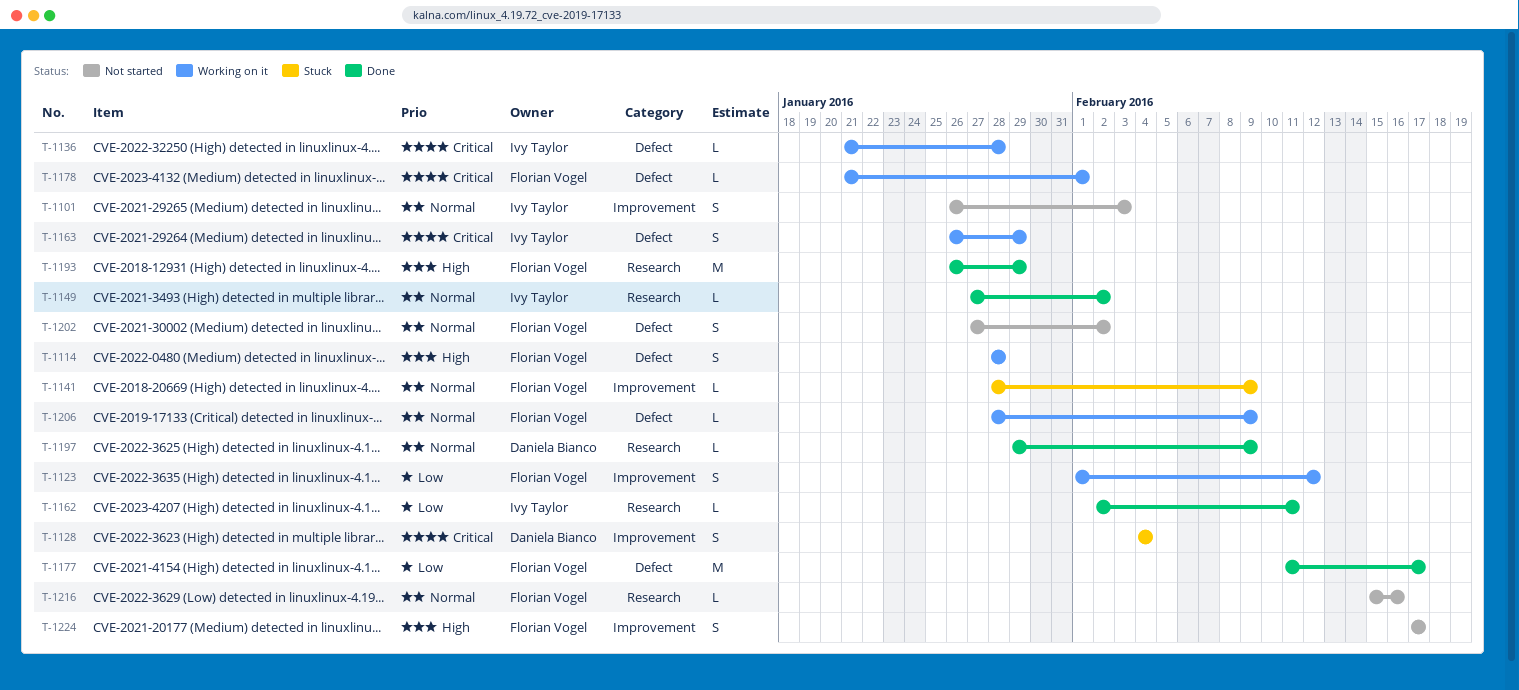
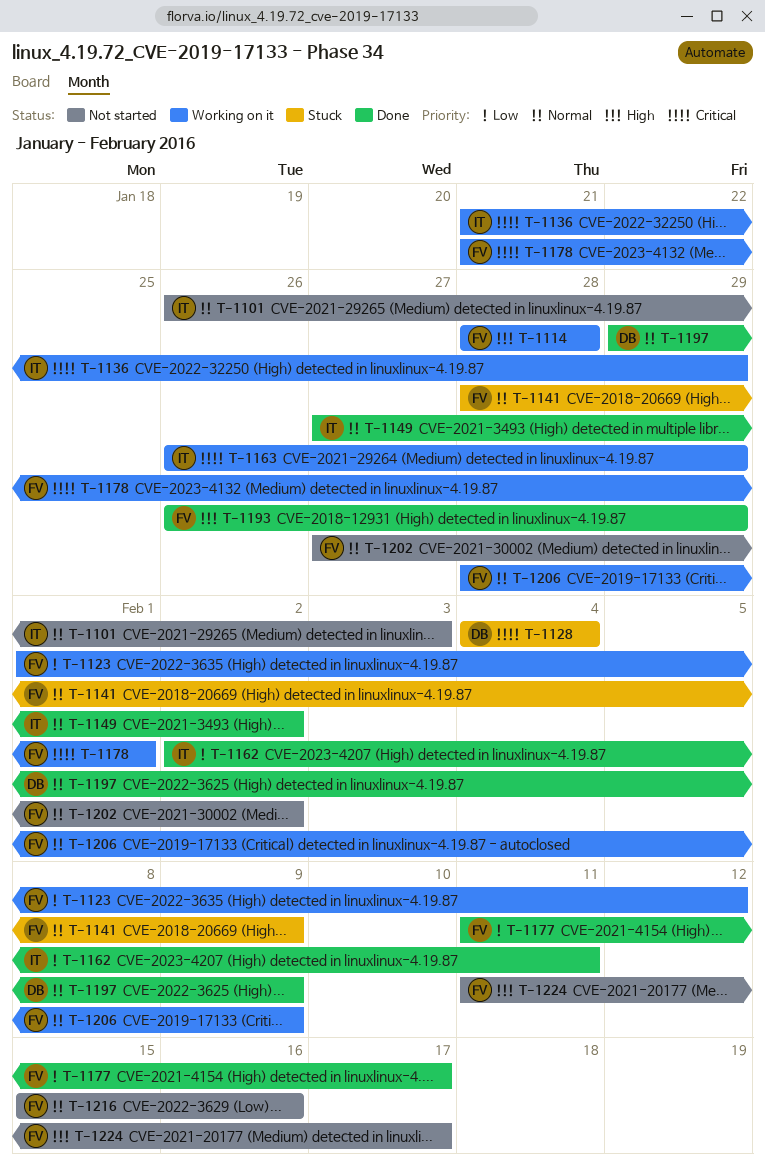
T-1136, due: Jan 28 -> Jan 29
T-1224, start: Feb 17 -> Feb 11

